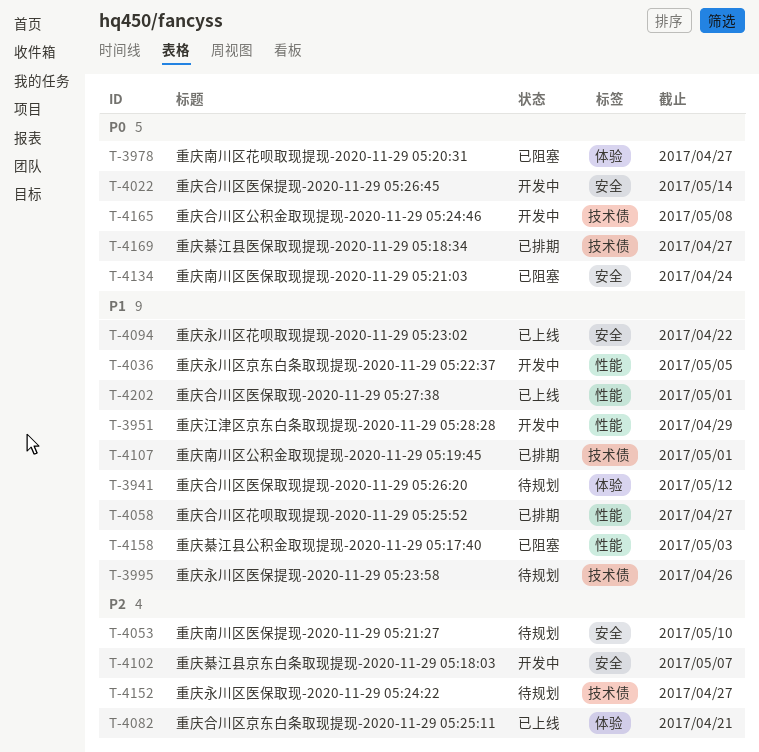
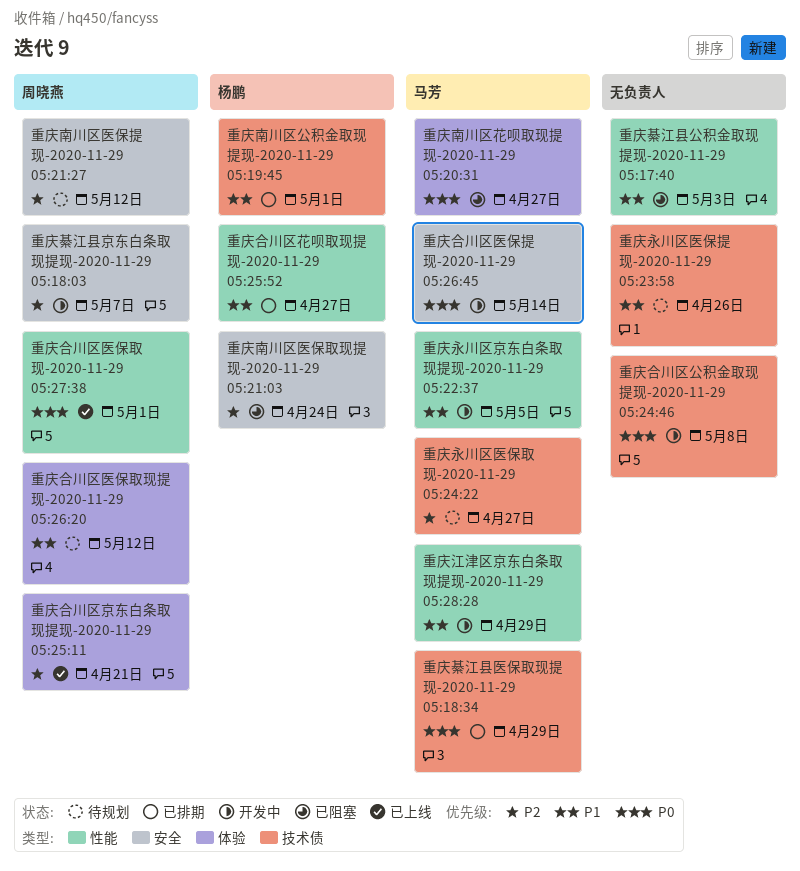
重庆南川区医保取现提现-2020-11-29 05:21:03, priority: P0 -> P2
重庆南川区医保提现-2020-11-29 05:21:27, due: May 10 -> May 12
重庆合川区医保取现-2020-11-29 05:27:38, priority: P1 -> P0
重庆永川区花呗取现提现-2020-11-29 05:23:02: present -> none
重庆綦江县医保取现提现-2020-11-29 05:18:34, due: Apr 27 -> Apr 29

